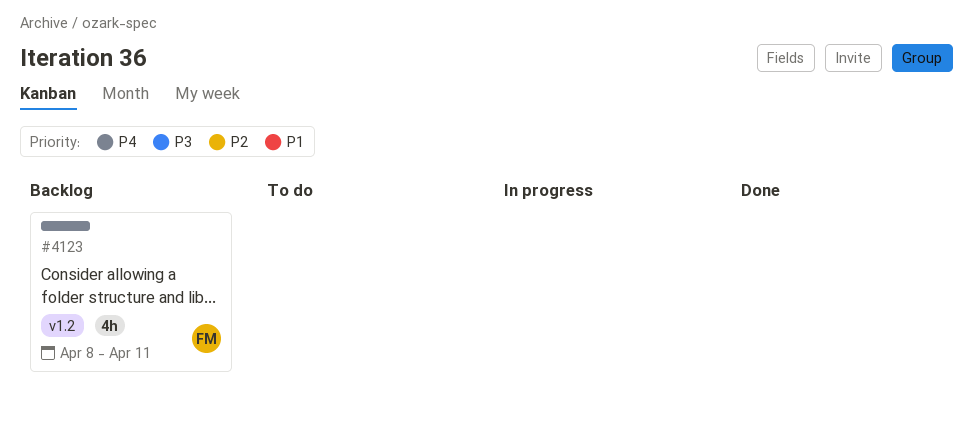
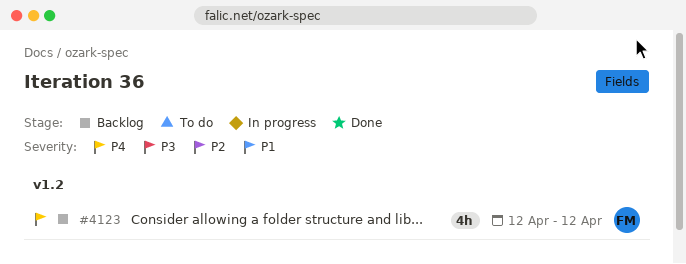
#4123, start: Apr 8 -> Apr 12
#4123, due: Apr 11 -> Apr 12

